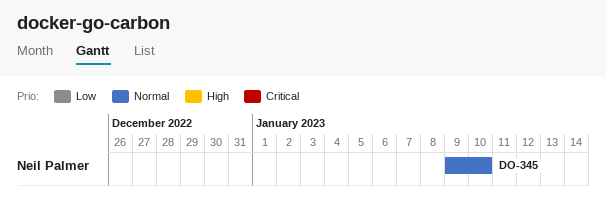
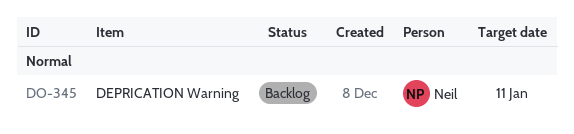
DO-345, due: Jan 10 -> Jan 11

